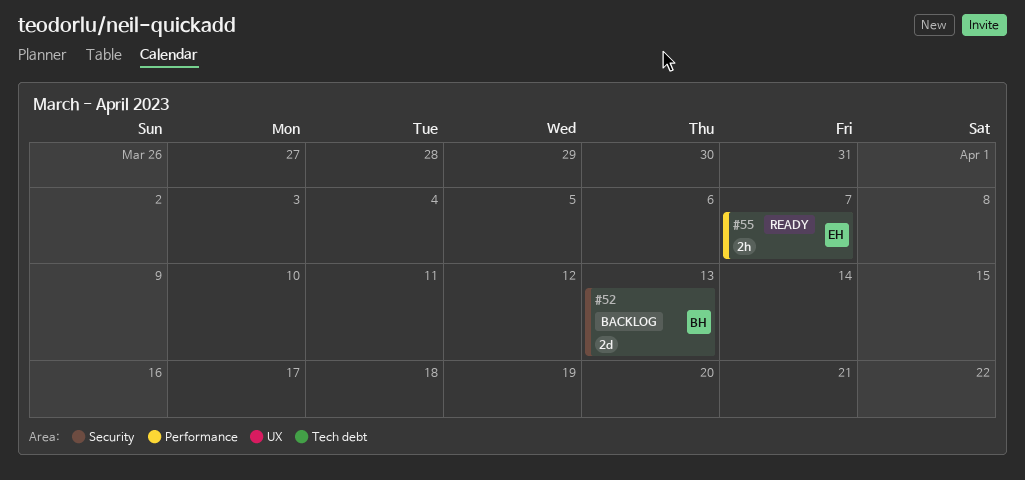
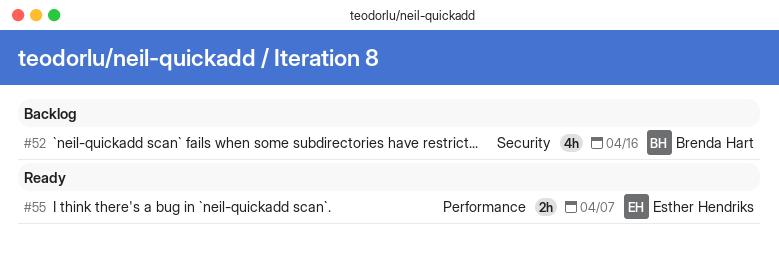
#52, estimate: 2d -> 4h
#52, due: Apr 13 -> Apr 16

